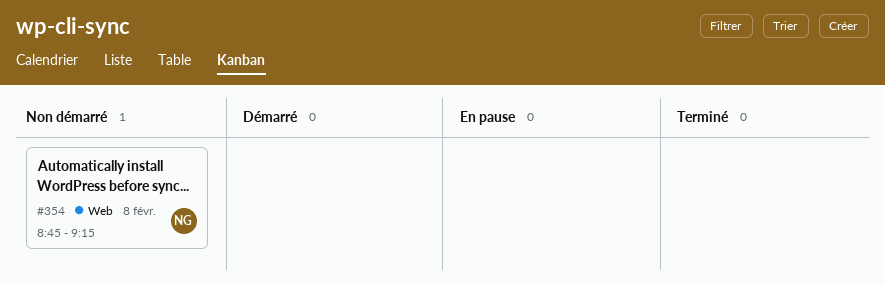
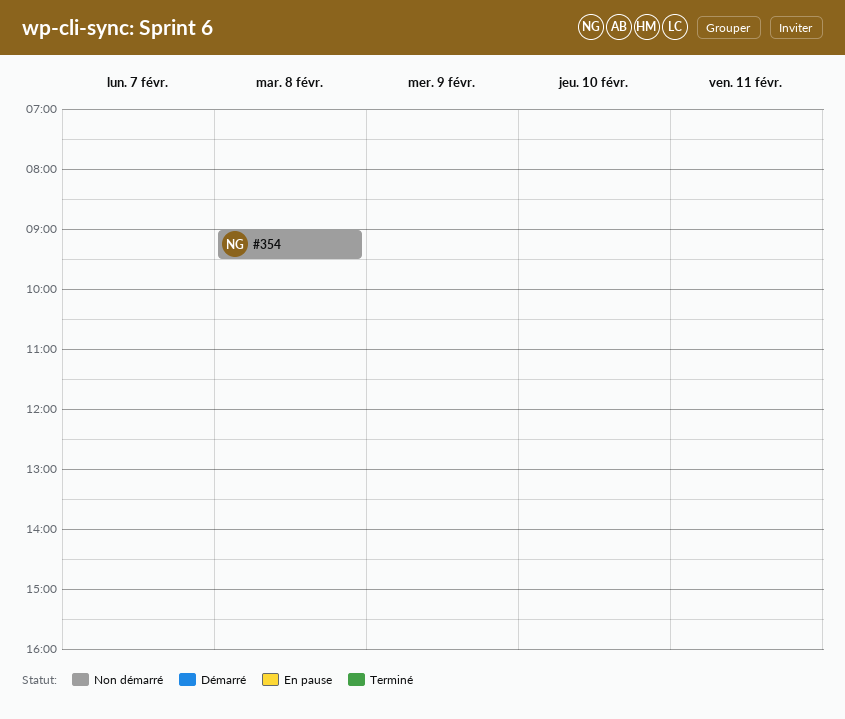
#354, begins: 08:45 -> 09:00
#354, ends: 09:15 -> 09:30

